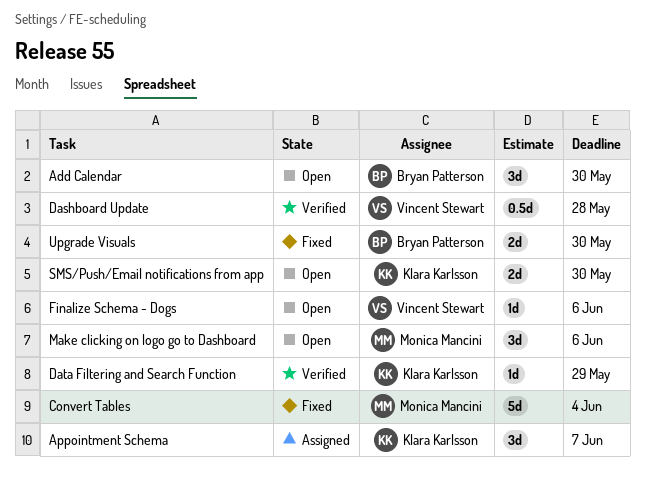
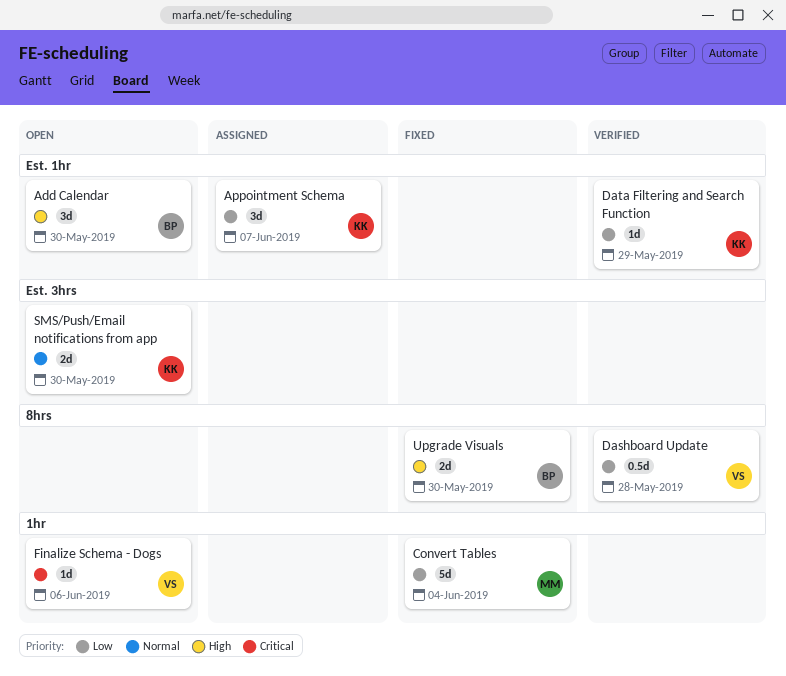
Make clicking on logo go to Dashboard: present -> none

